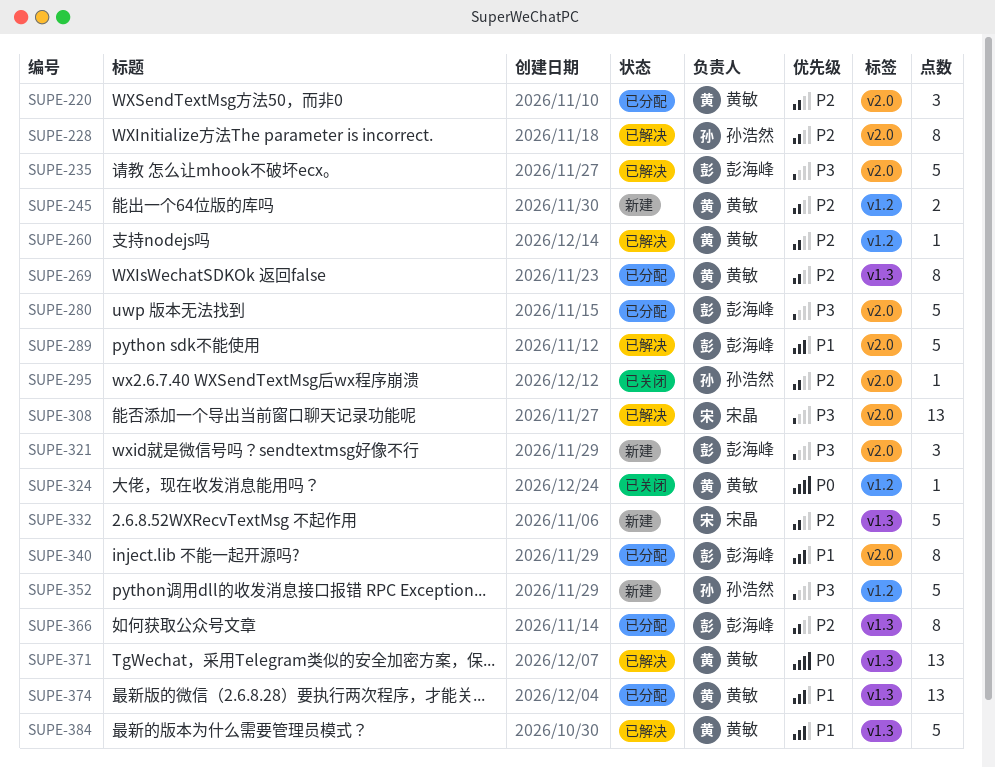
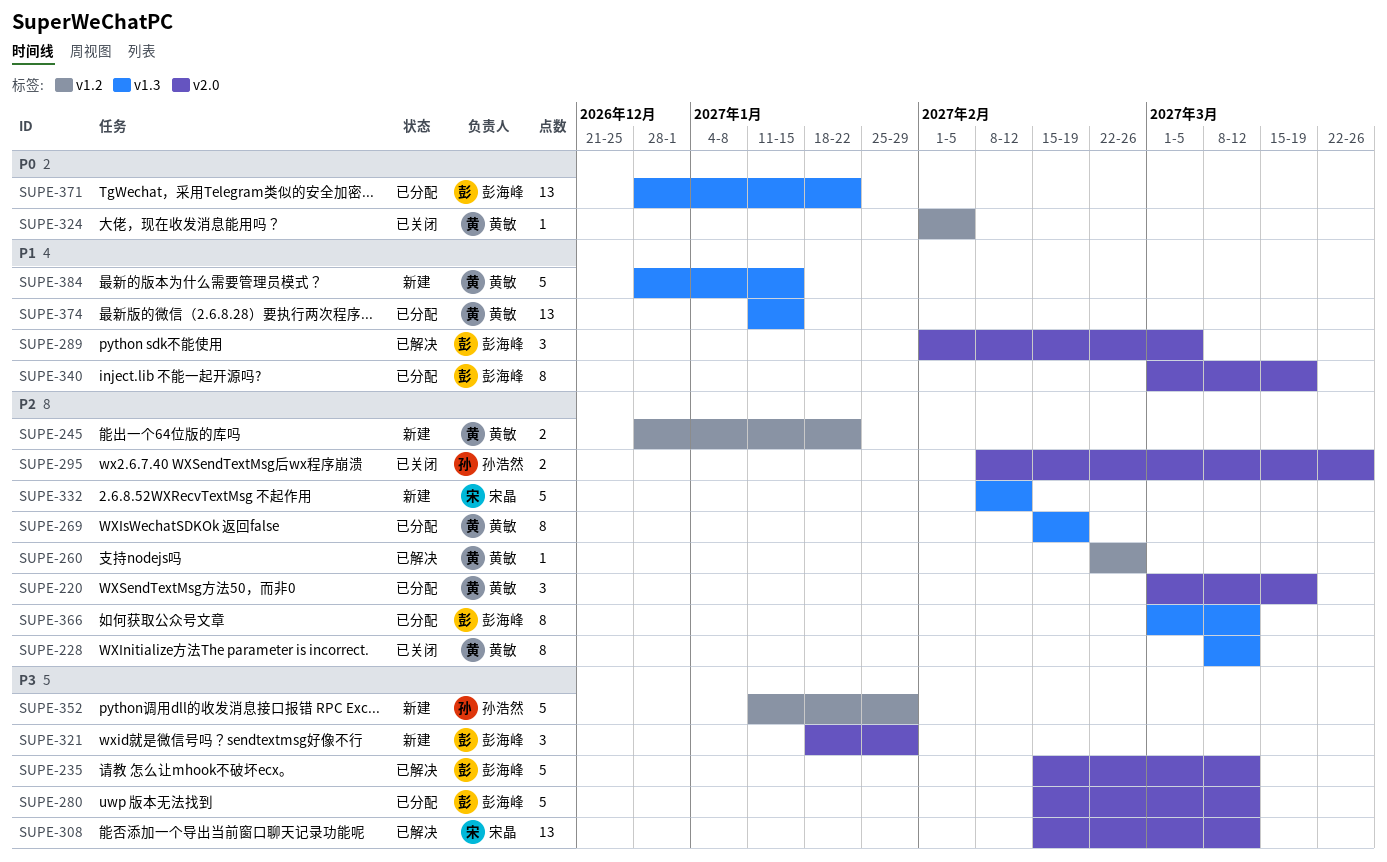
SUPE-228, status: 已解决 -> 已关闭
SUPE-228, owner: 孙浩然 -> 黄敏
SUPE-228, label: v2.0 -> v1.3
SUPE-289, estimate: 5 -> 3
SUPE-295, estimate: 1 -> 2
SUPE-371, status: 已解决 -> 已分配
SUPE-371, owner: 黄敏 -> 彭海峰
SUPE-384, status: 已解决 -> 新建

